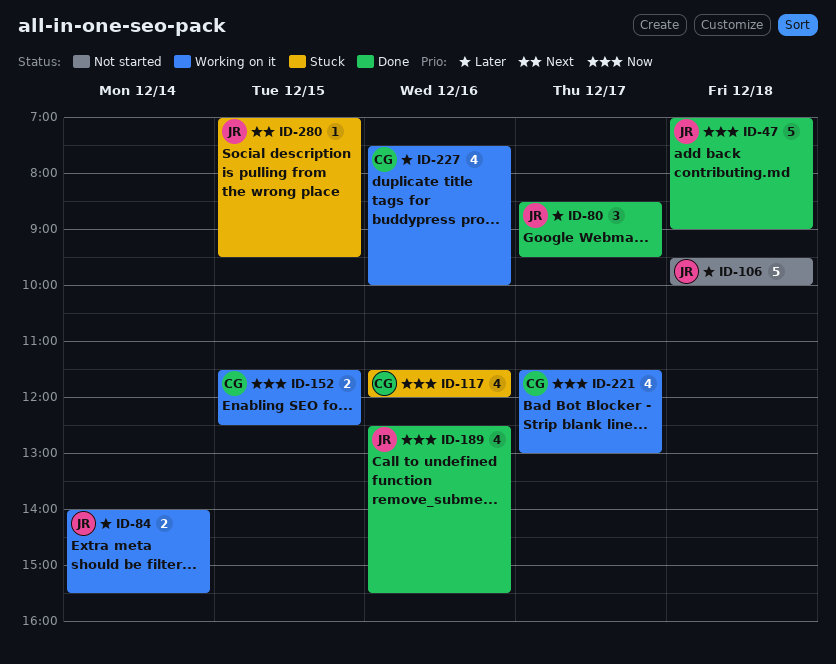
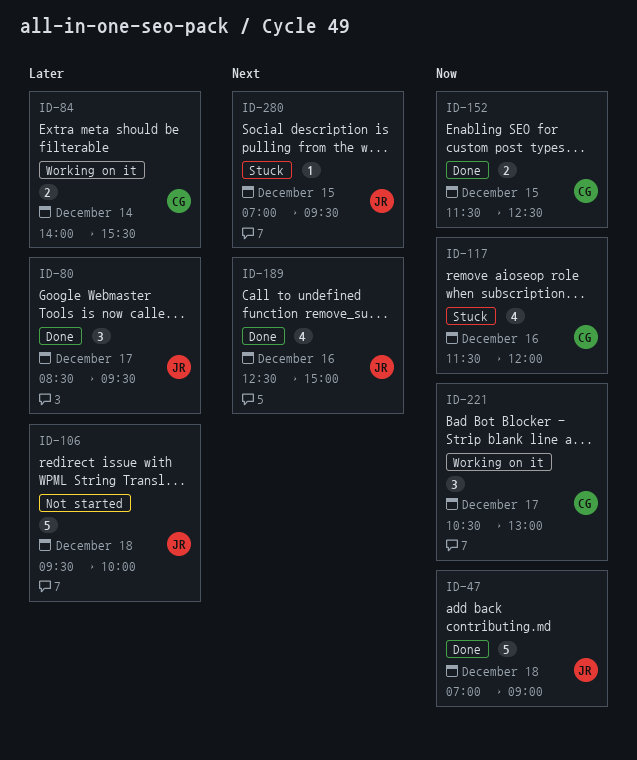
ID-84, owner: JR -> CG
ID-152, status: Working on it -> Done
ID-189, priority: Now -> Next
ID-189, ends: 15:30 -> 15:00
ID-221, estimate: 4 -> 3
ID-221, begins: 11:30 -> 10:30
ID-227: present -> none

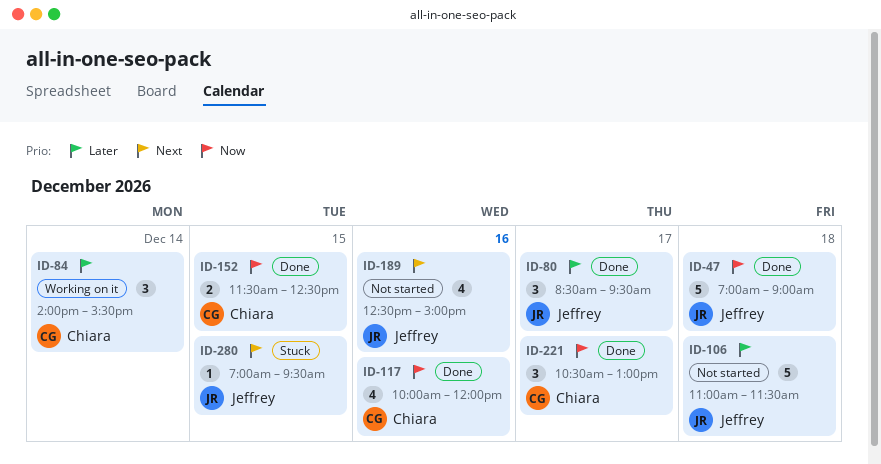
ID-84, estimate: 2 -> 3
ID-106, begins: 09:30 -> 11:00
ID-106, ends: 10:00 -> 11:30
ID-117, status: Stuck -> Done
ID-117, begins: 11:30 -> 10:00
ID-189, status: Done -> Not started
ID-221, status: Working on it -> Done

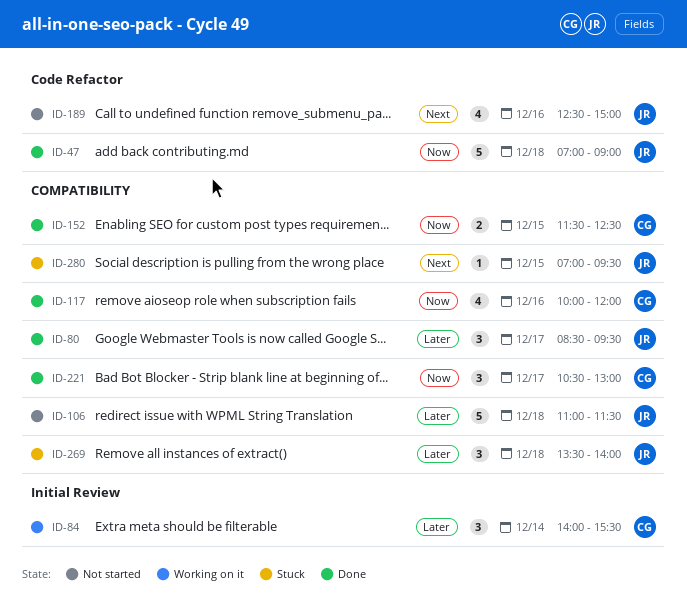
ID-269: none -> present

